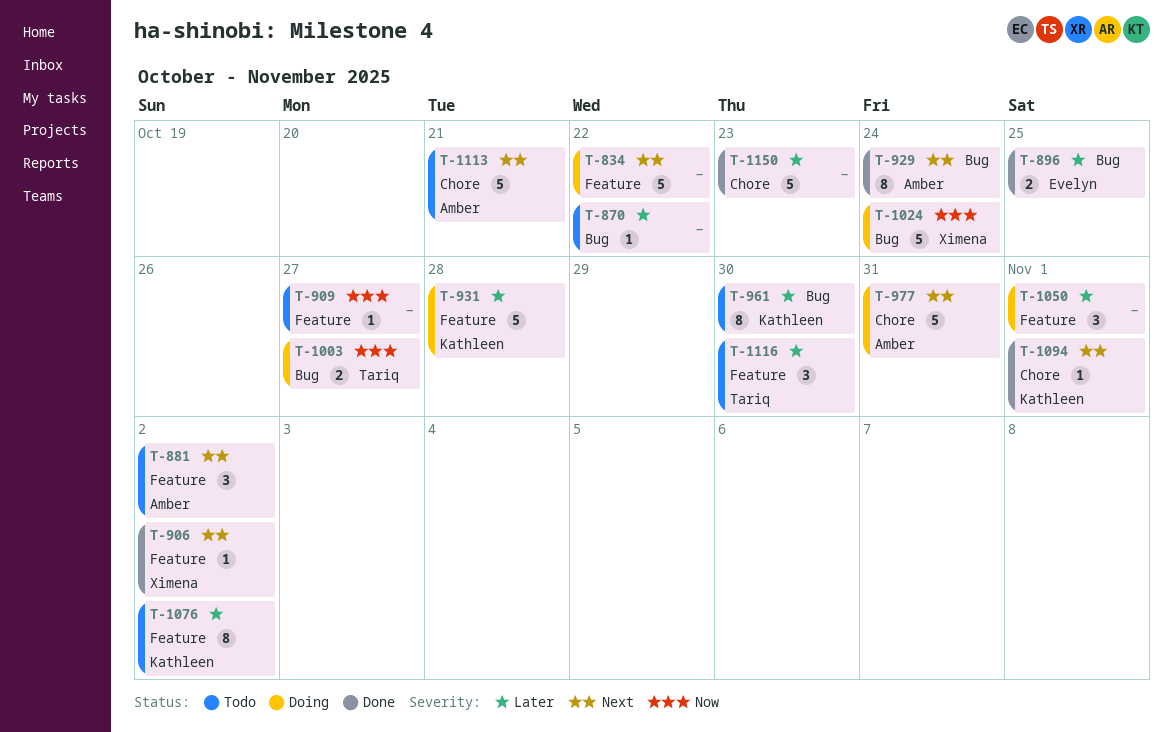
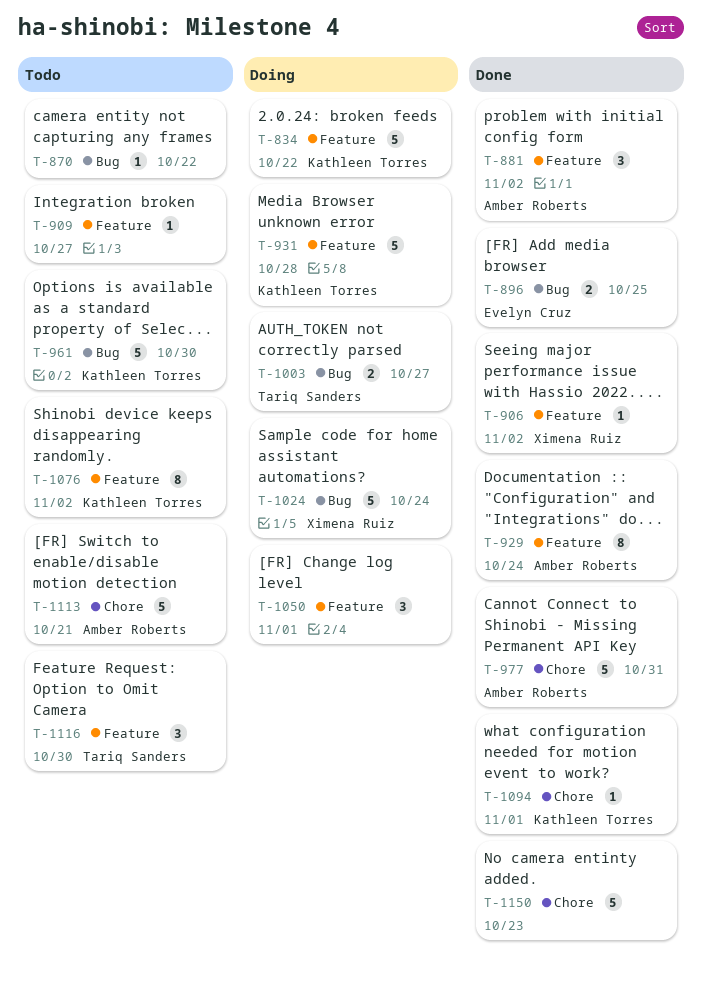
T-834, owner: none -> Kathleen Torres
T-881, status: Todo -> Done
T-929, label: Bug -> Feature
T-961, estimate: 8 -> 5
T-977, status: Doing -> Done

